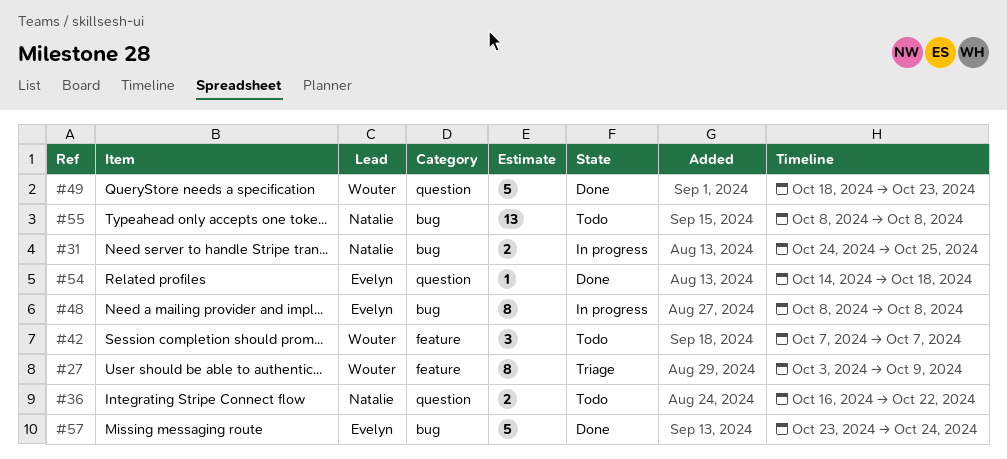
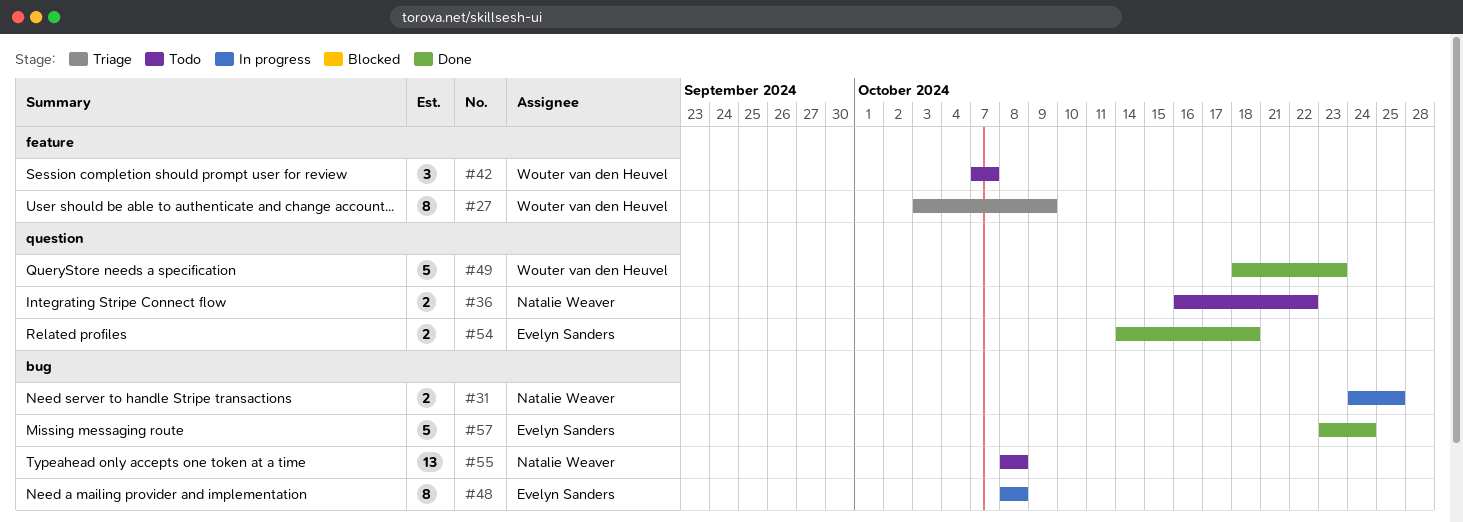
#54, estimate: 1 -> 2

